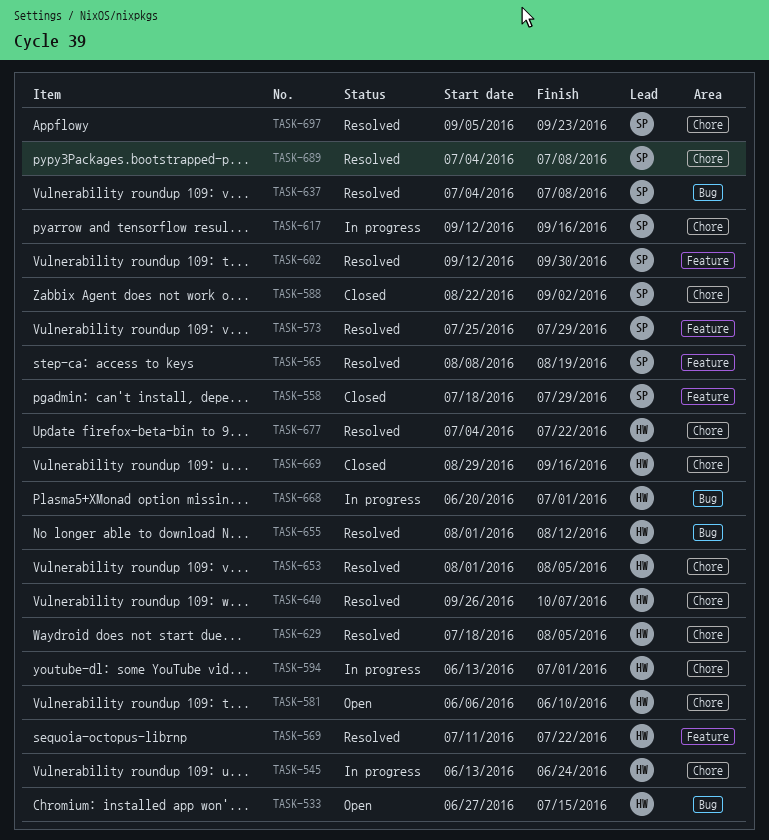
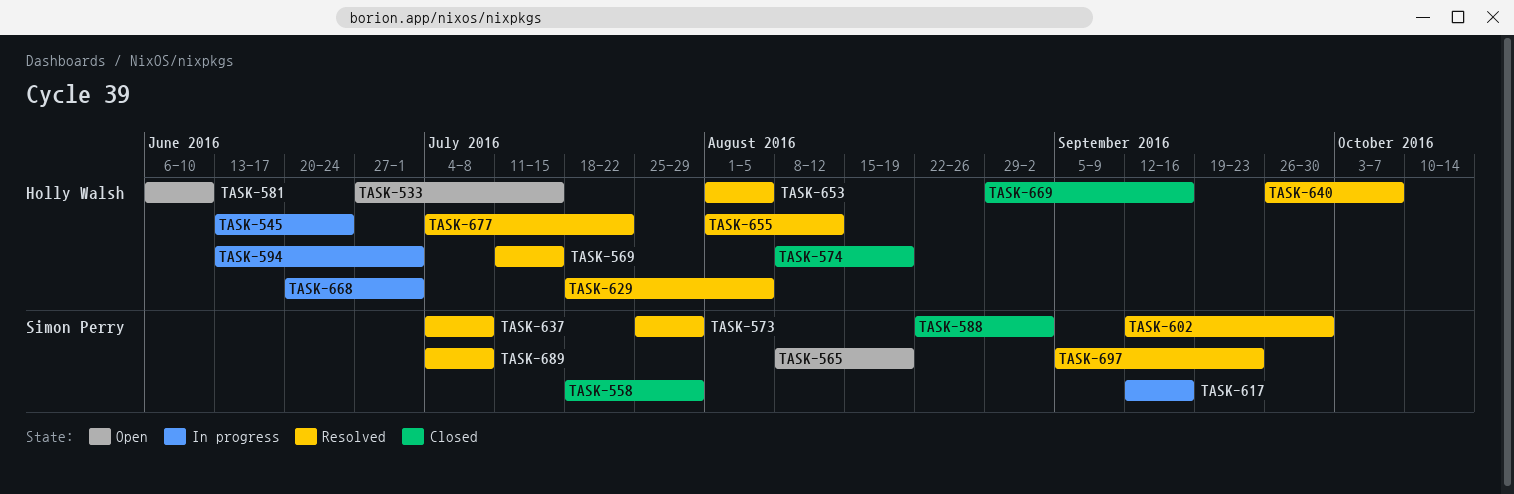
TASK-565, status: Resolved -> Open
TASK-569, due: Jul 22 -> Jul 15
TASK-574: none -> present

